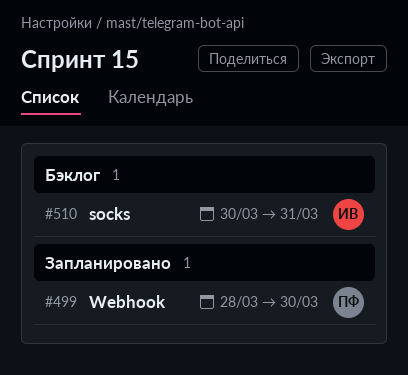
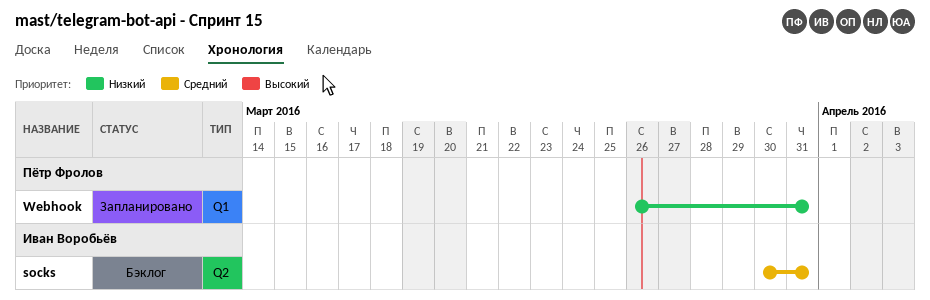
Webhook, start: Mar 28 -> Mar 26
Webhook, due: Mar 30 -> Mar 31

